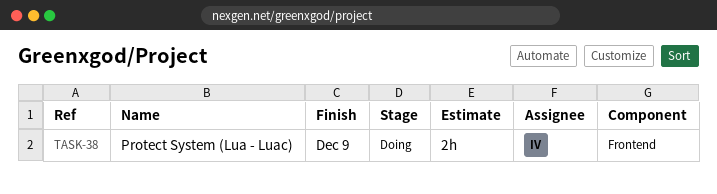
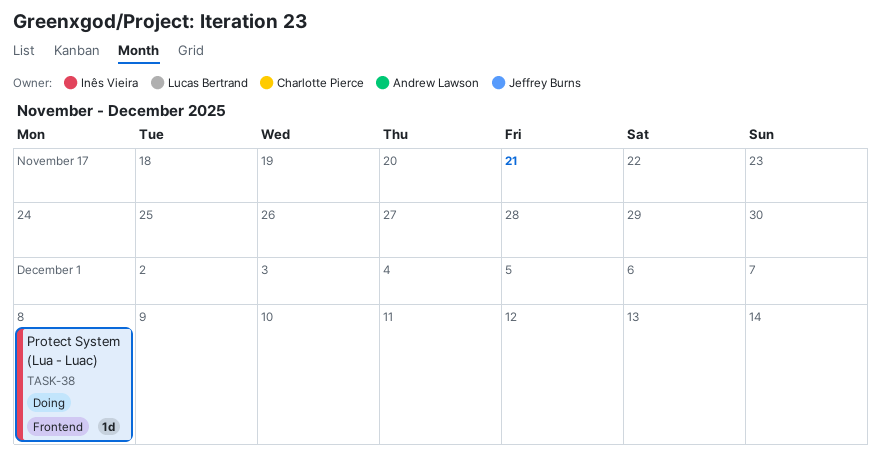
TASK-38, estimate: 2h -> 1d
TASK-38, due: Dec 9 -> Dec 8

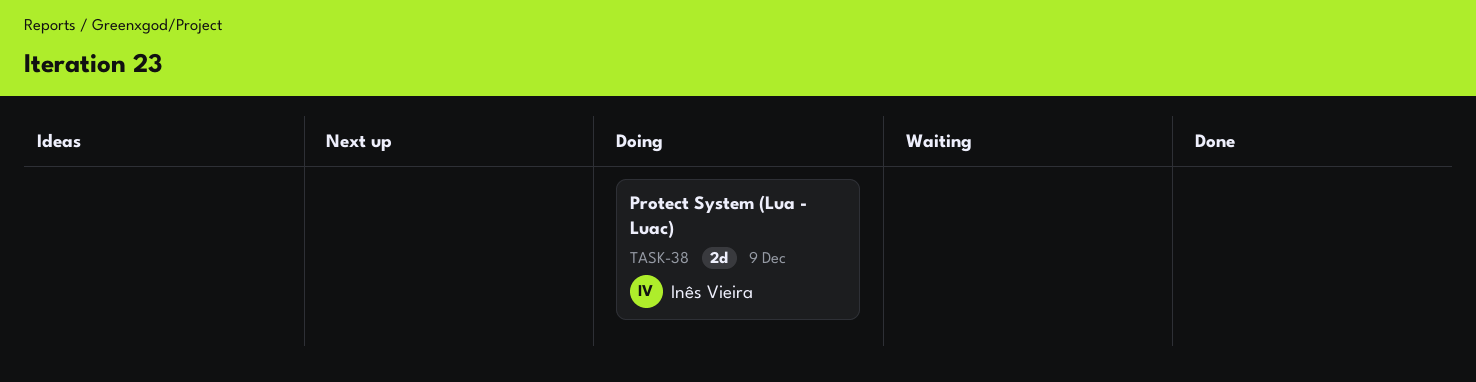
TASK-38, estimate: 1d -> 2d
TASK-38, due: Dec 8 -> Dec 9

